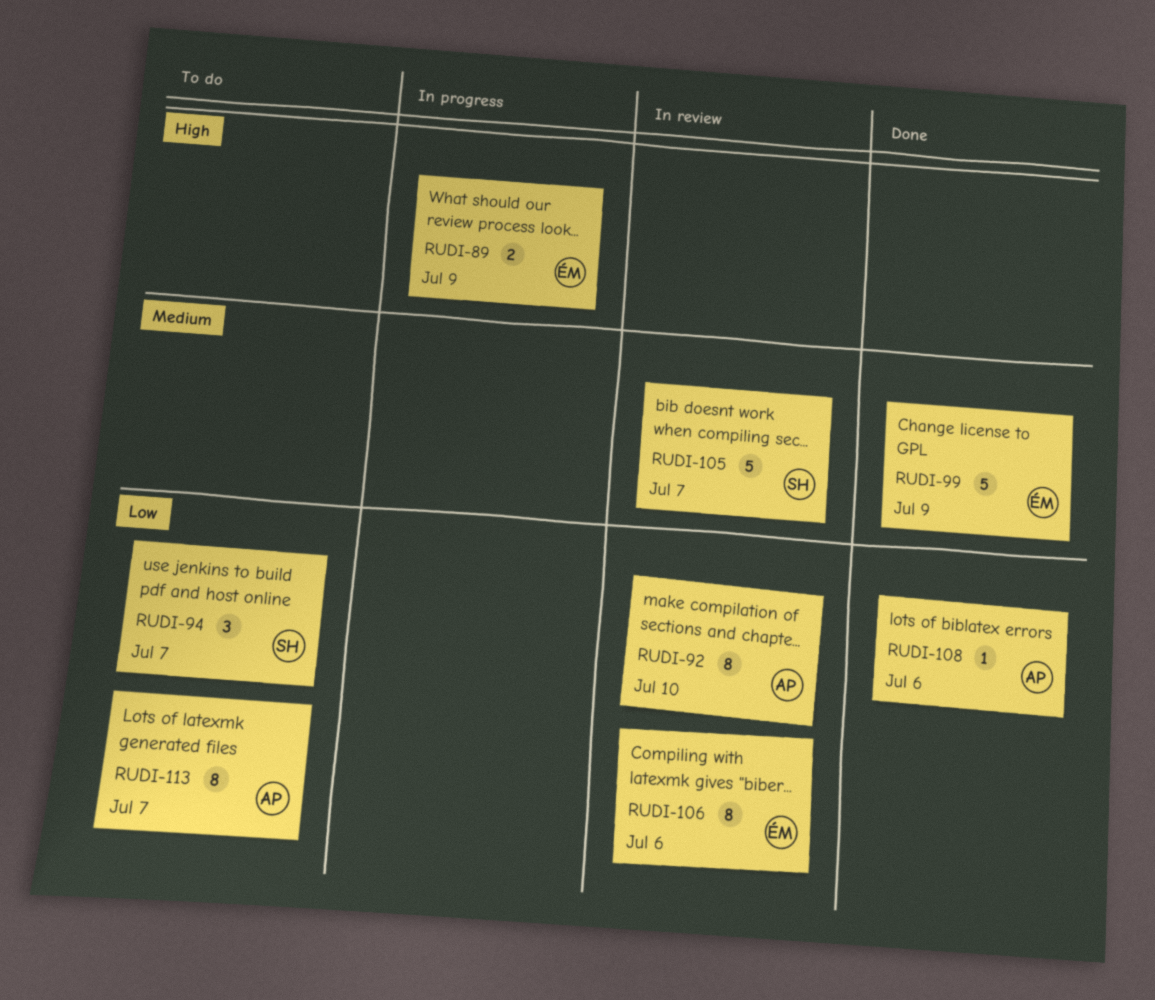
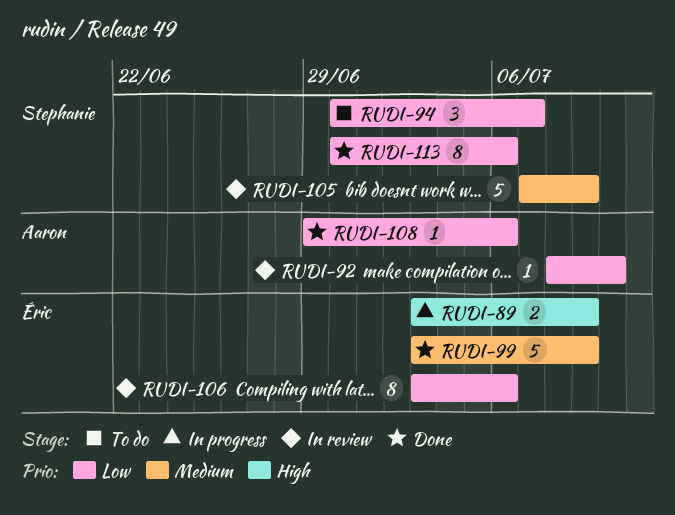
RUDI-92, estimate: 8 -> 1
RUDI-105, due: Jul 7 -> Jul 9
RUDI-113, status: To do -> Done
RUDI-113, owner: Aaron -> Stephanie
RUDI-113, due: Jul 7 -> Jul 6

